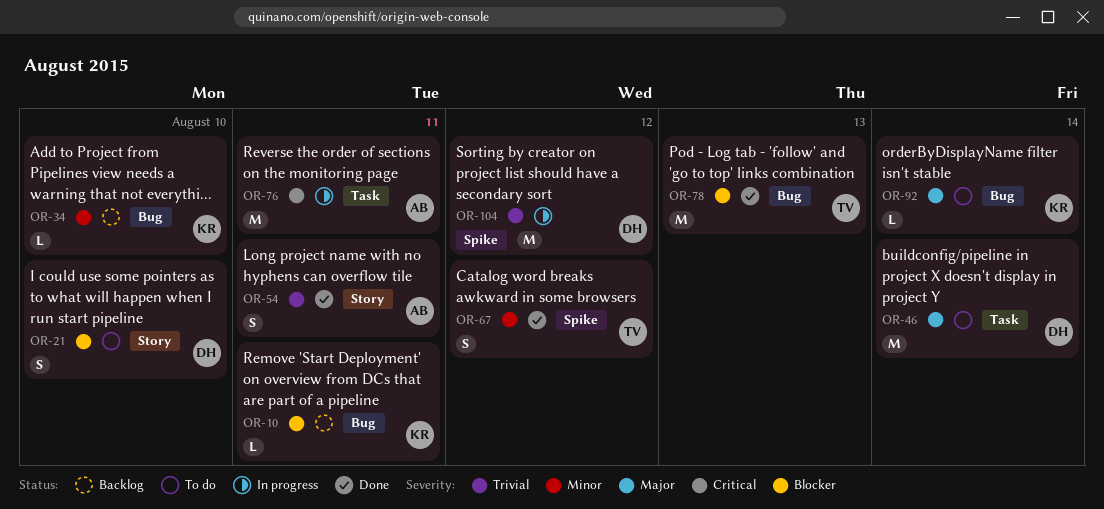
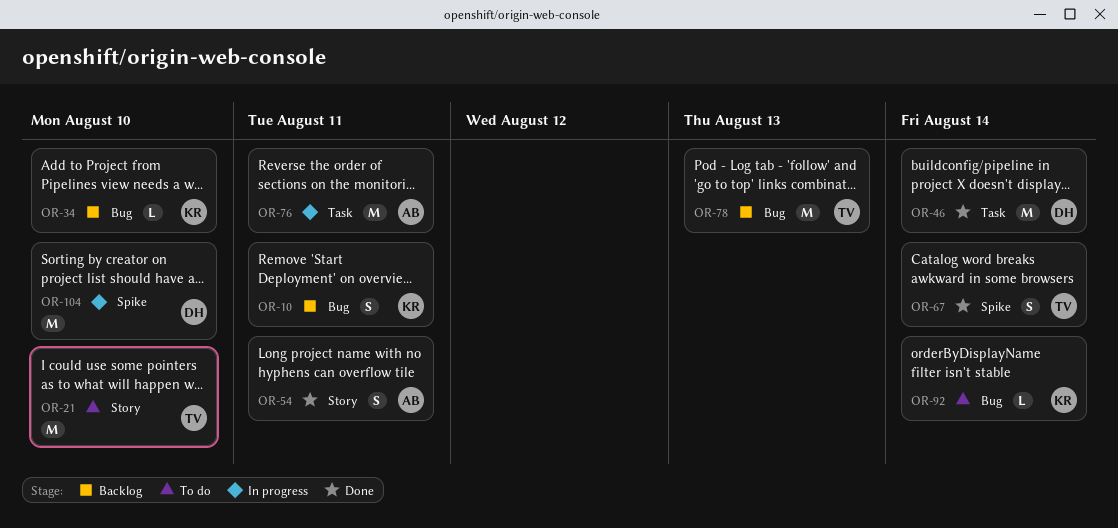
OR-10, estimate: L -> S
OR-21, owner: DH -> TV
OR-21, estimate: S -> M
OR-46, status: To do -> Done
OR-67, due: Aug 12 -> Aug 14
OR-78, status: Done -> Backlog
OR-104, due: Aug 12 -> Aug 10

